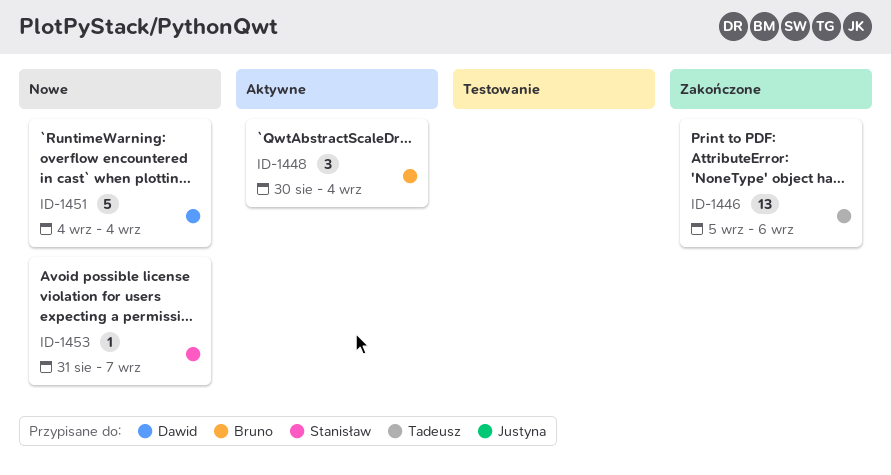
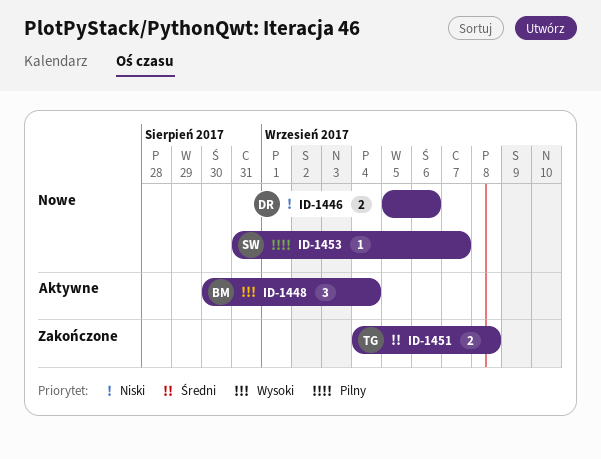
ID-1446, status: Zakończone -> Nowe
ID-1446, owner: Tadeusz -> Dawid
ID-1446, estimate: 13 -> 2
ID-1451, status: Nowe -> Zakończone
ID-1451, owner: Dawid -> Tadeusz
ID-1451, estimate: 5 -> 2
ID-1451, due: Sep 4 -> Sep 8

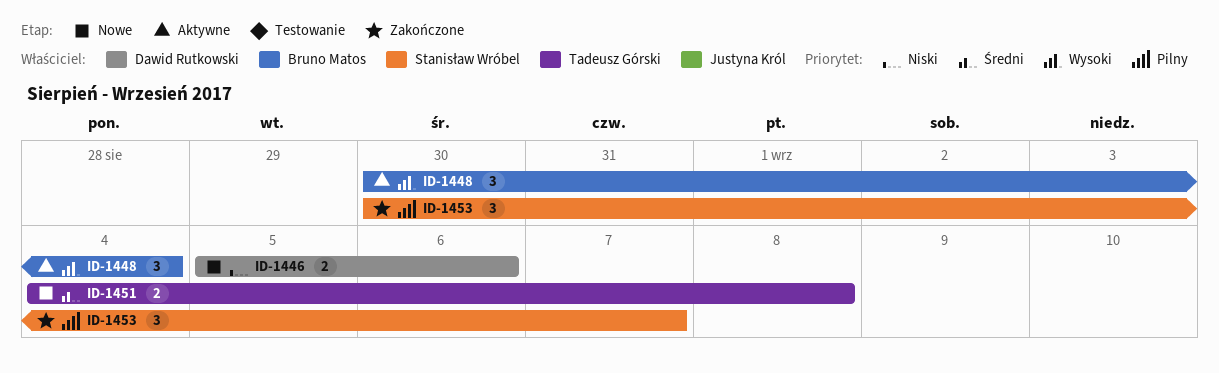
ID-1451, status: Zakończone -> Nowe
ID-1453, status: Nowe -> Zakończone
ID-1453, estimate: 1 -> 3
ID-1453, start: Aug 31 -> Aug 30

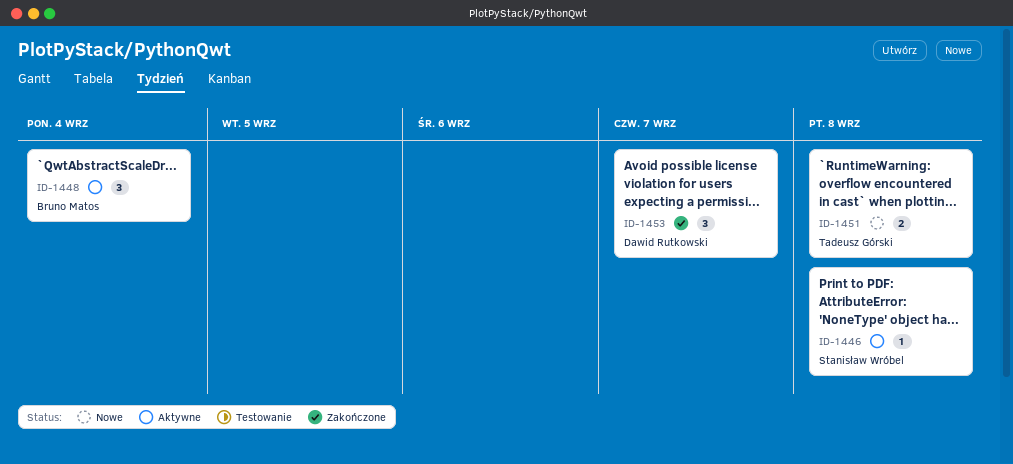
ID-1446, status: Nowe -> Aktywne
ID-1446, owner: Dawid Rutkowski -> Stanisław Wróbel
ID-1446, estimate: 2 -> 1
ID-1446, due: Sep 6 -> Sep 8
ID-1453, owner: Stanisław Wróbel -> Dawid Rutkowski

